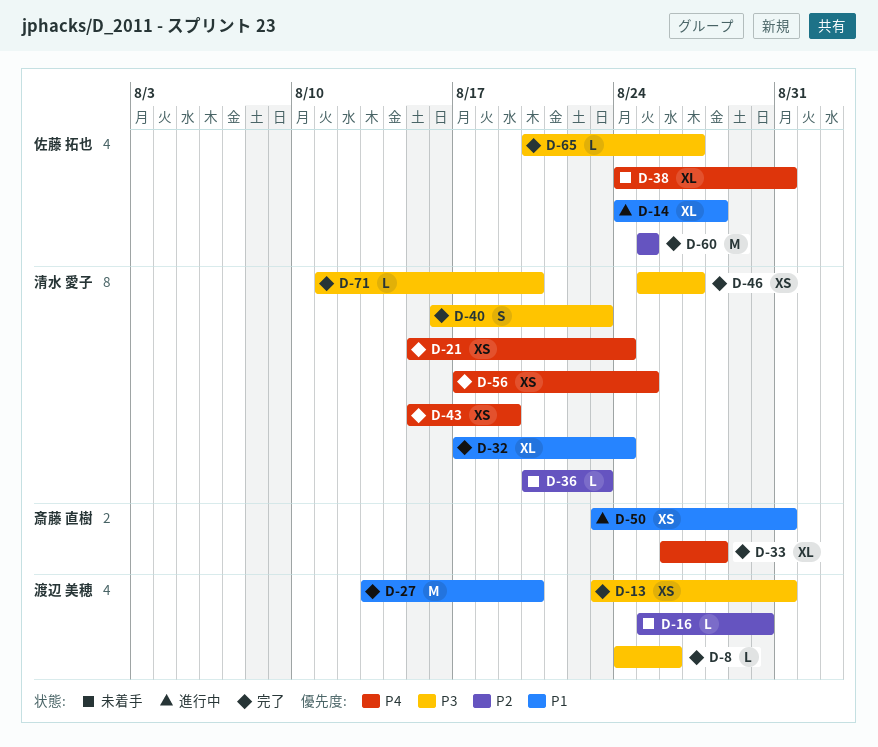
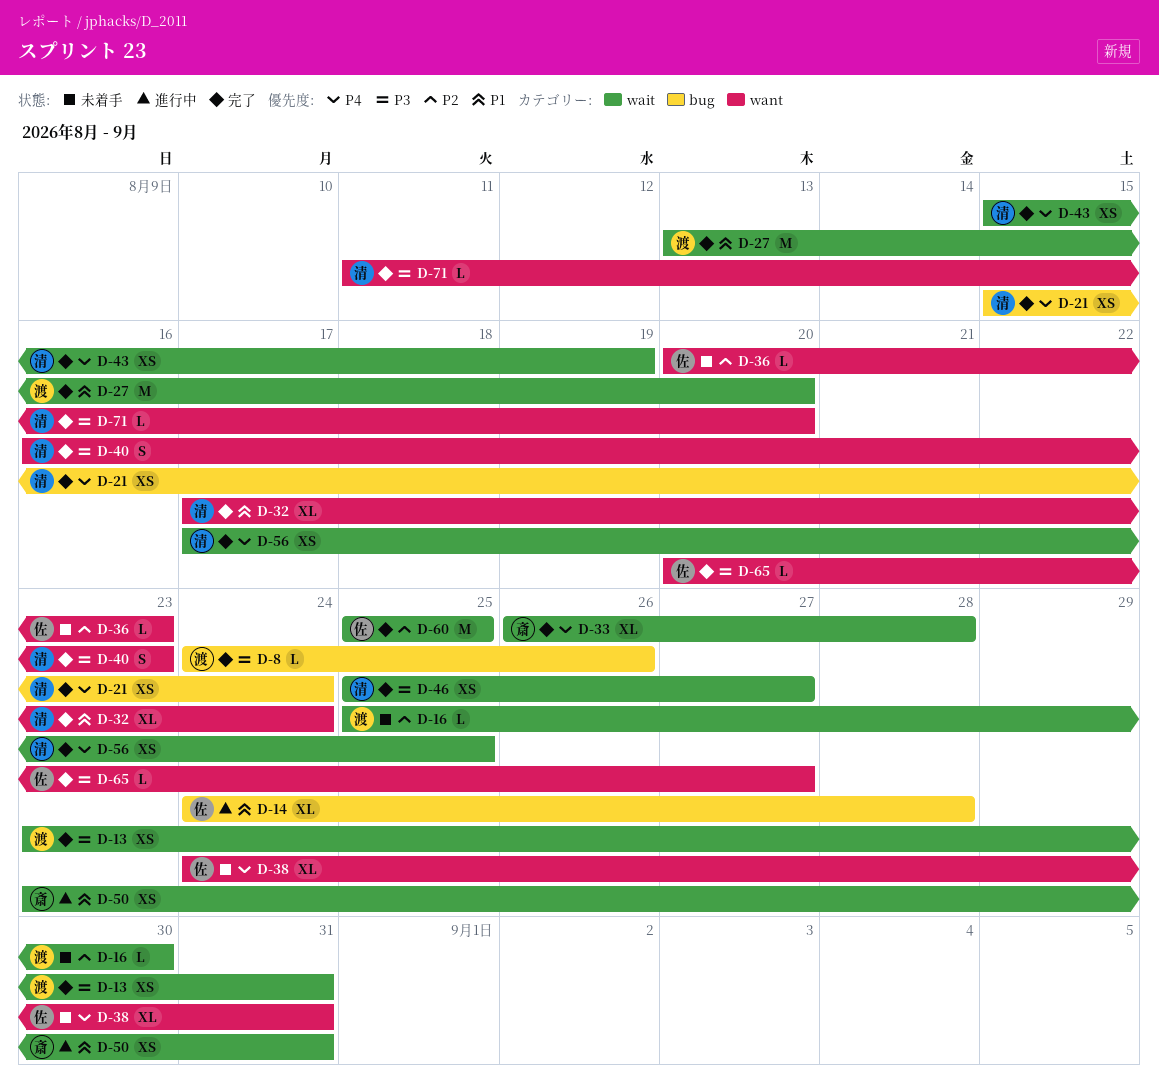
D-36, owner: 清水 愛子 -> 佐藤 拓也

